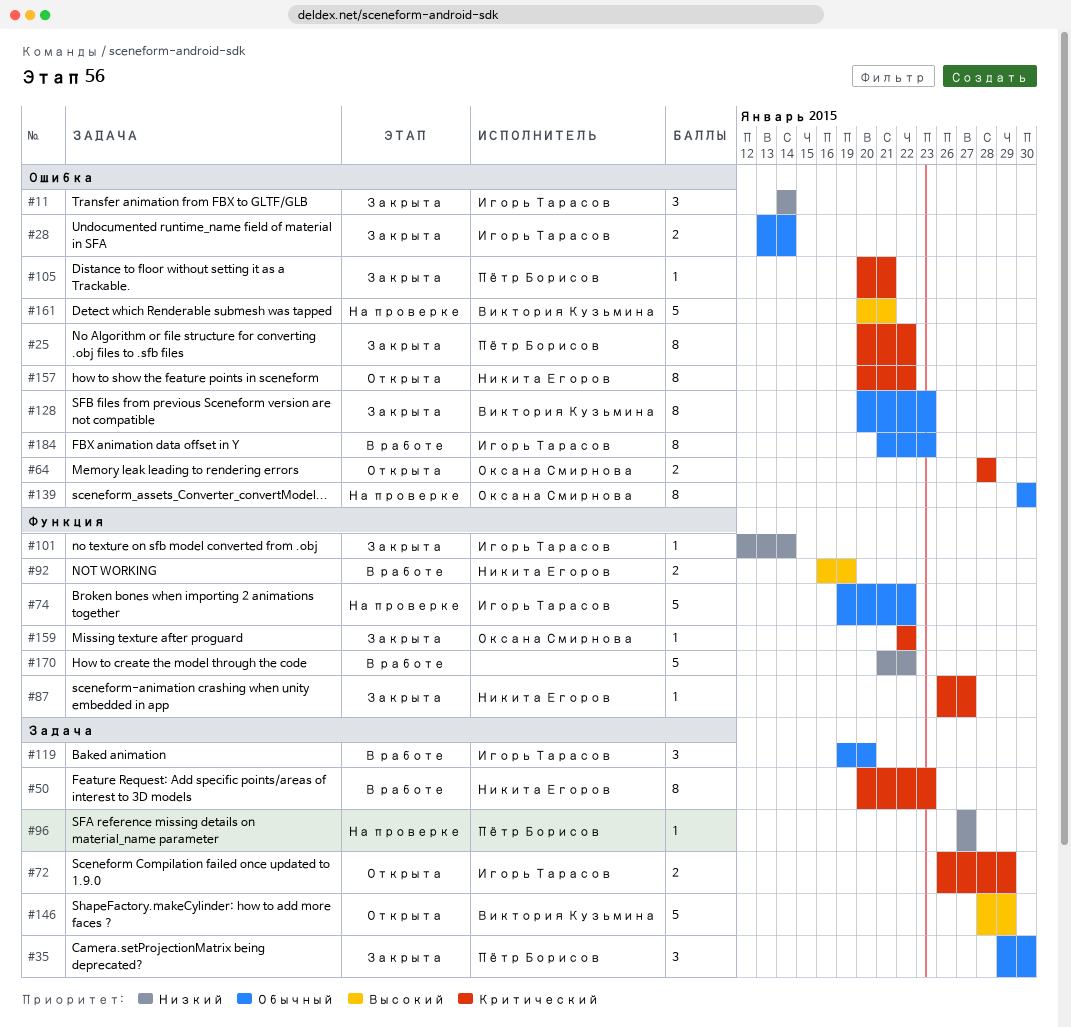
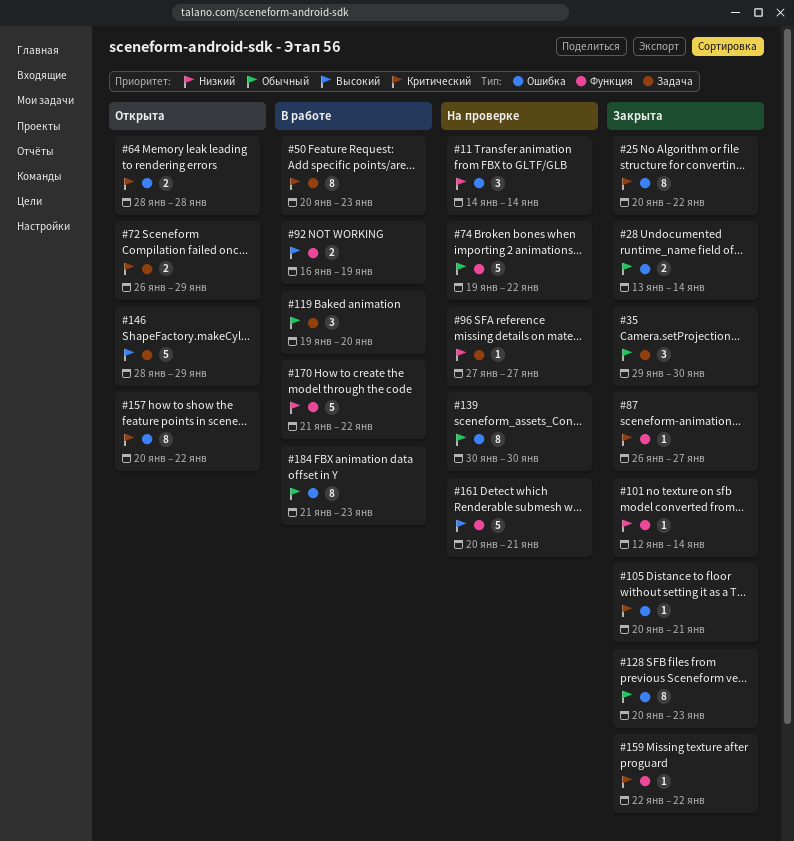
#11, status: Закрыта -> На проверке
#161, label: Ошибка -> Функция

